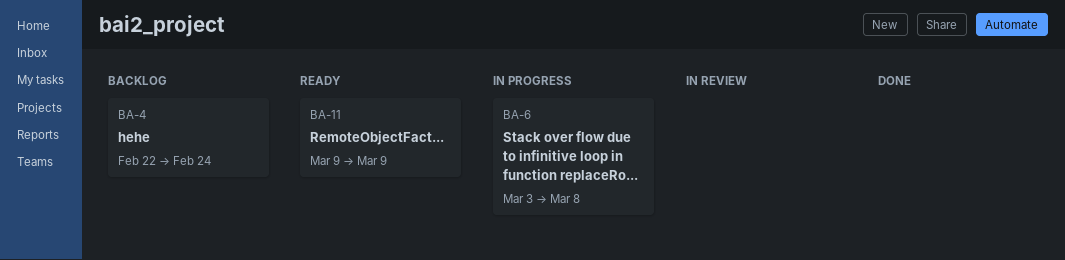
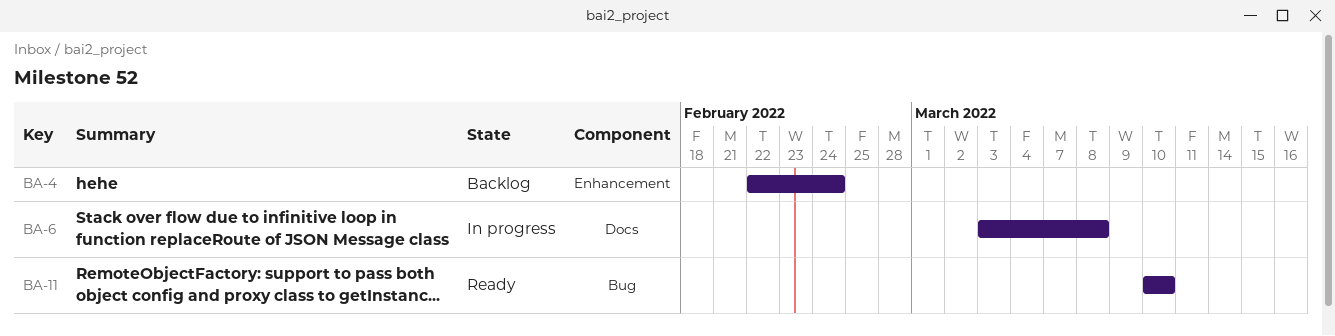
BA-11, start: Mar 9 -> Mar 10
BA-11, due: Mar 9 -> Mar 10

